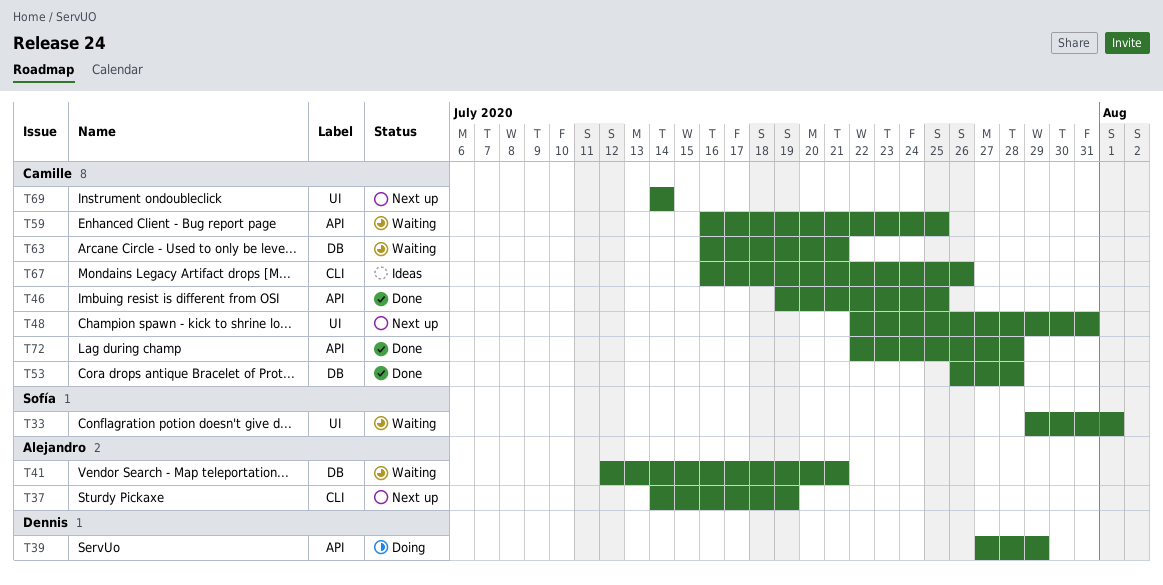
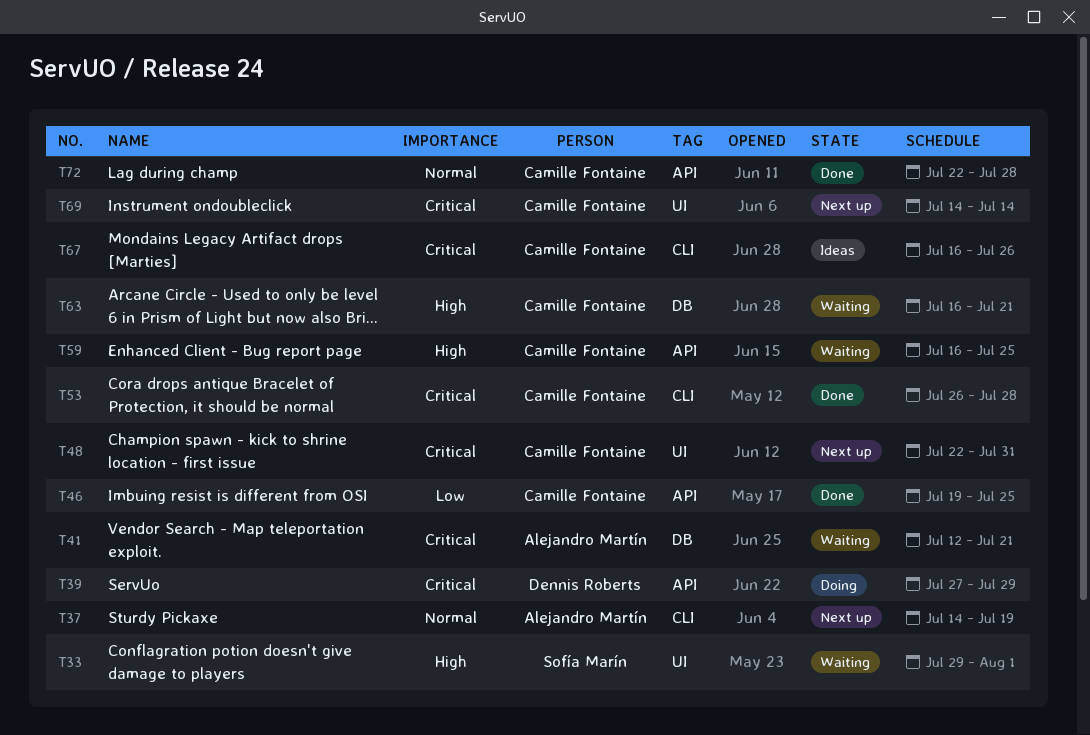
T53, label: DB -> CLI

